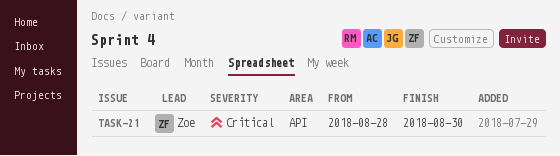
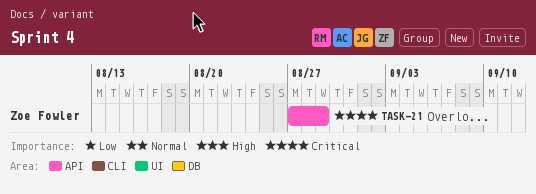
TASK-21, start: Aug 28 -> Aug 27
TASK-21, due: Aug 30 -> Aug 29

